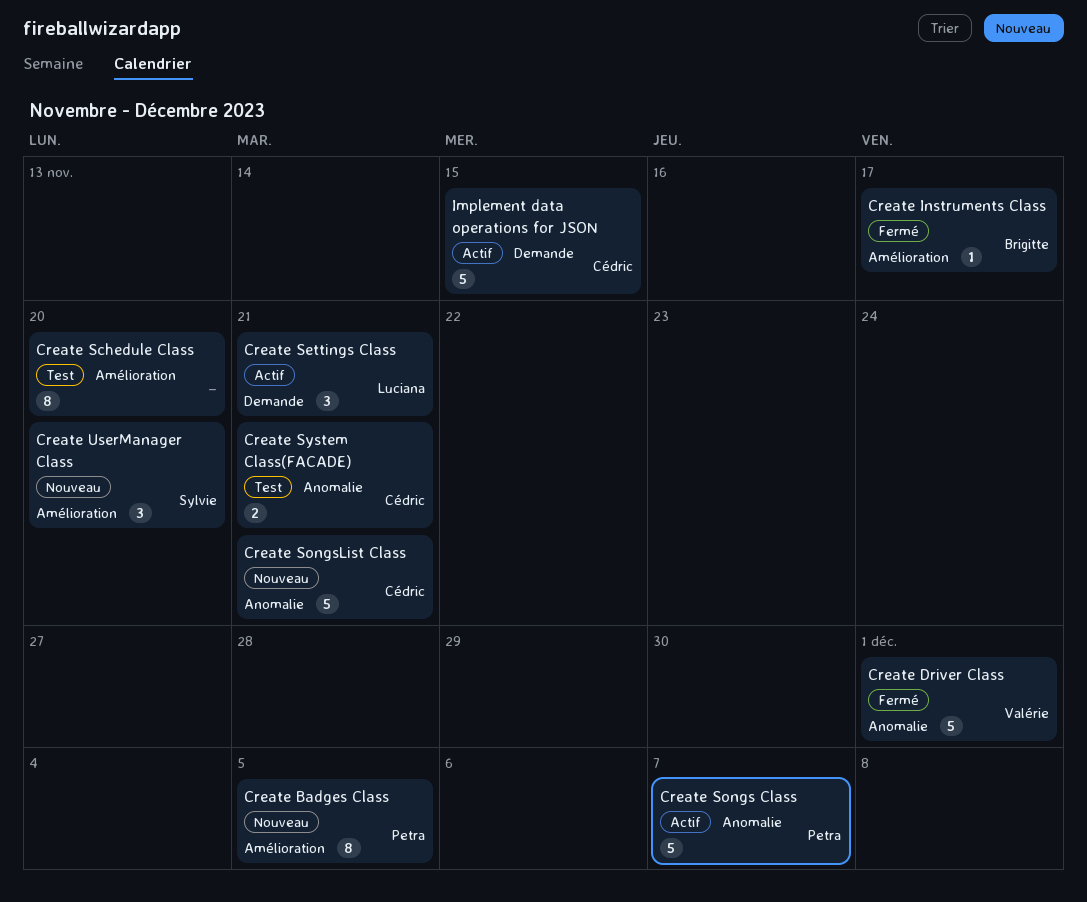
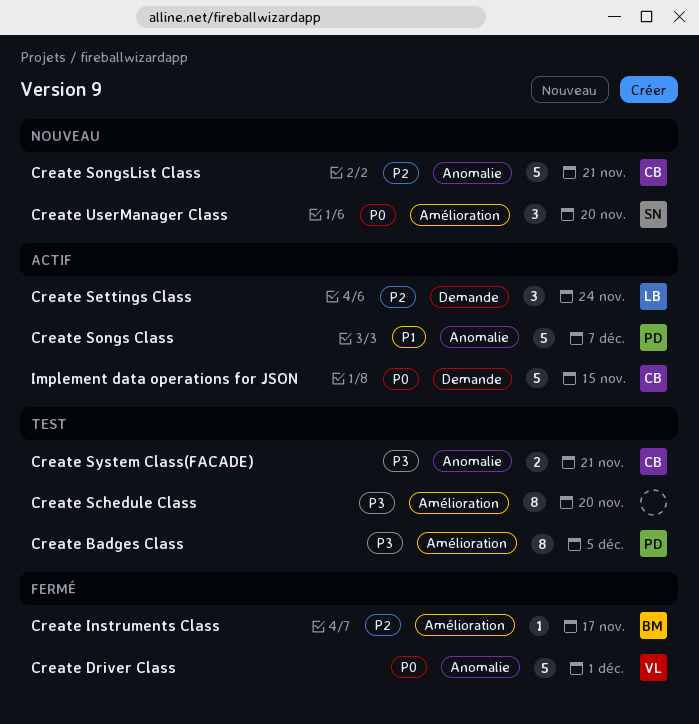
Create Badges Class, status: Nouveau -> Test
Create Settings Class, due: Nov 21 -> Nov 24

